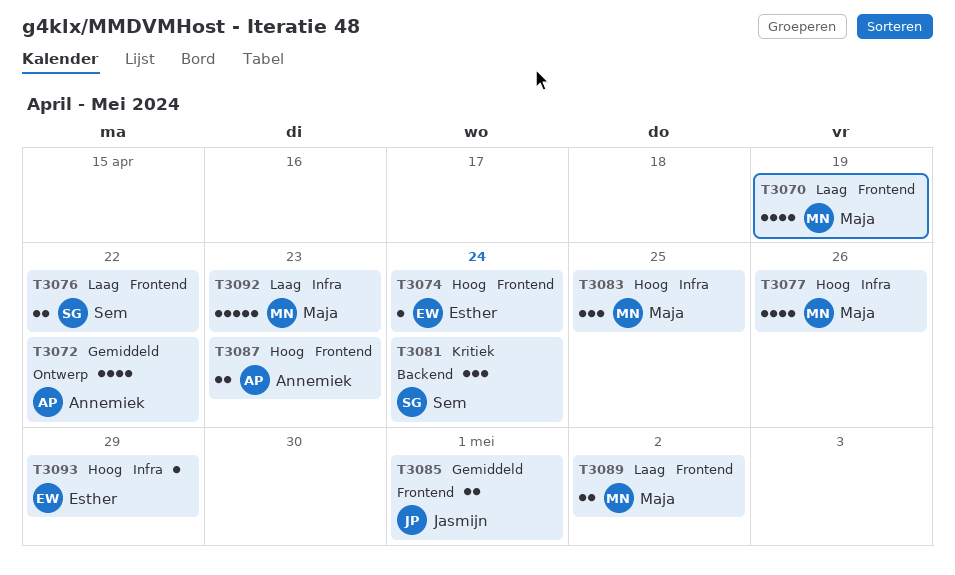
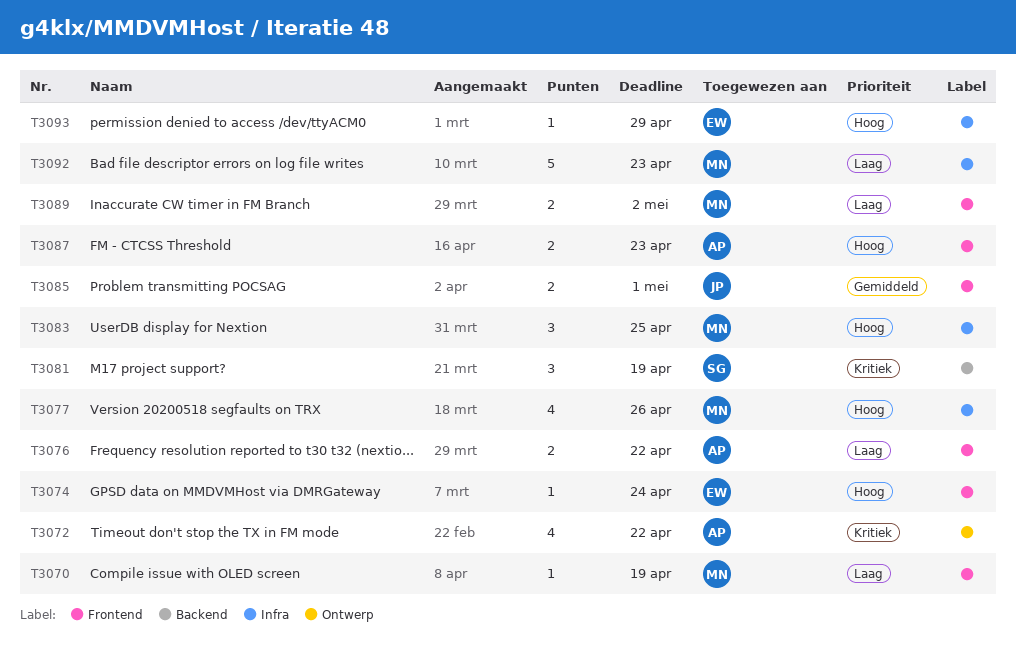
T3070, estimate: 4 -> 1
T3072, priority: Gemiddeld -> Kritiek
T3076, owner: Sem -> Annemiek
T3081, due: Apr 24 -> Apr 19

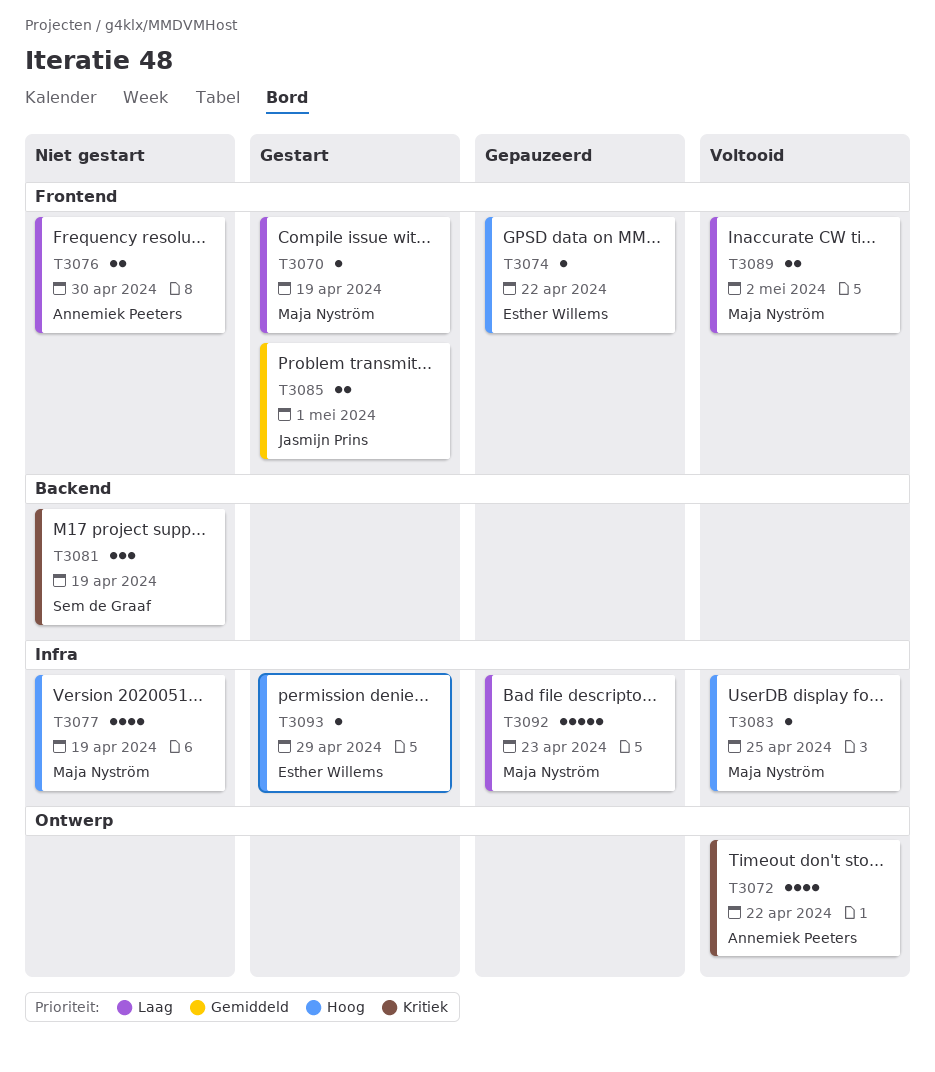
T3074, due: Apr 24 -> Apr 22
T3076, due: Apr 22 -> Apr 30
T3077, due: Apr 26 -> Apr 19
T3083, estimate: 3 -> 1
T3087: present -> none

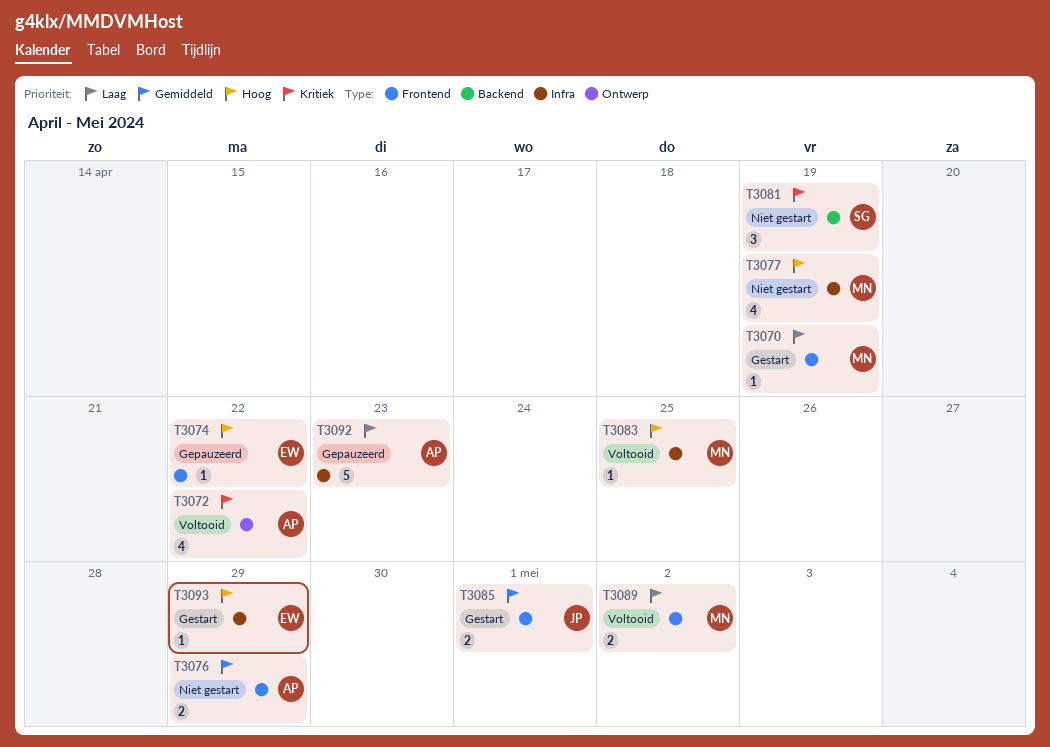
T3076, priority: Laag -> Gemiddeld
T3076, due: Apr 30 -> Apr 29
T3092, owner: Maja Nyström -> Annemiek Peeters

